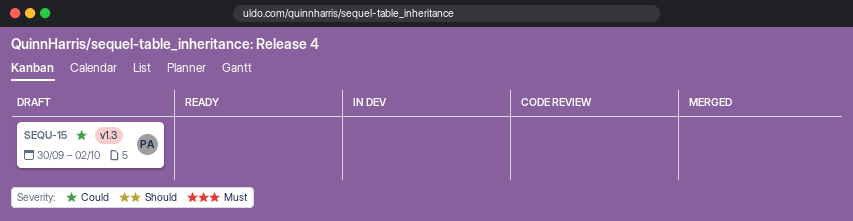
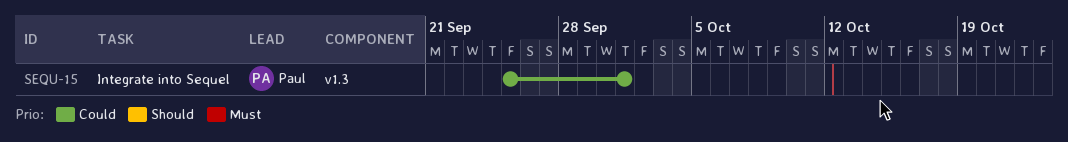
SEQU-15, start: Sep 30 -> Sep 25
SEQU-15, due: Oct 2 -> Oct 1

